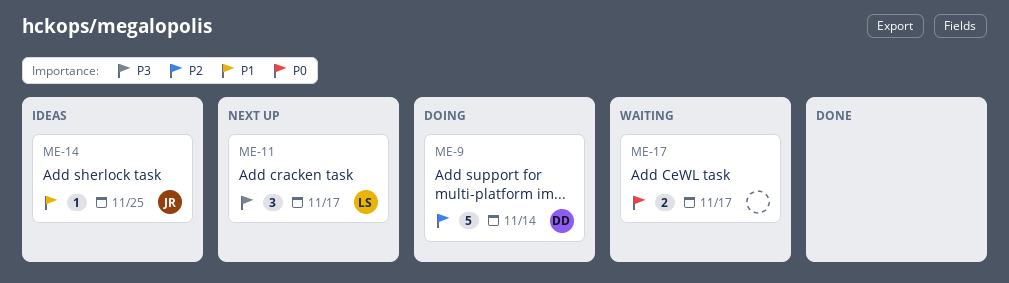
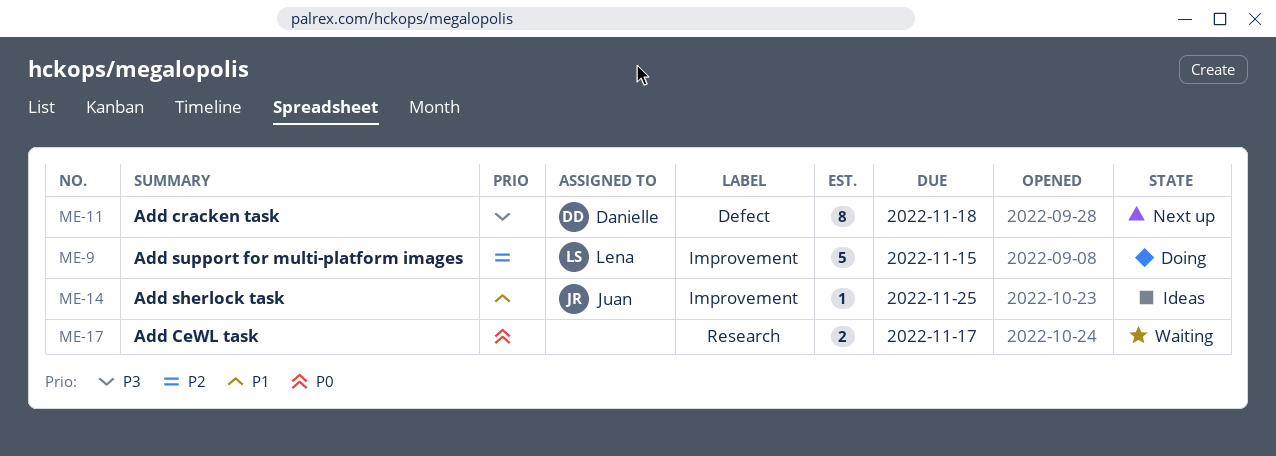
ME-9, owner: Danielle -> Lena
ME-9, due: Nov 14 -> Nov 15
ME-11, owner: Lena -> Danielle
ME-11, estimate: 3 -> 8
ME-11, due: Nov 17 -> Nov 18

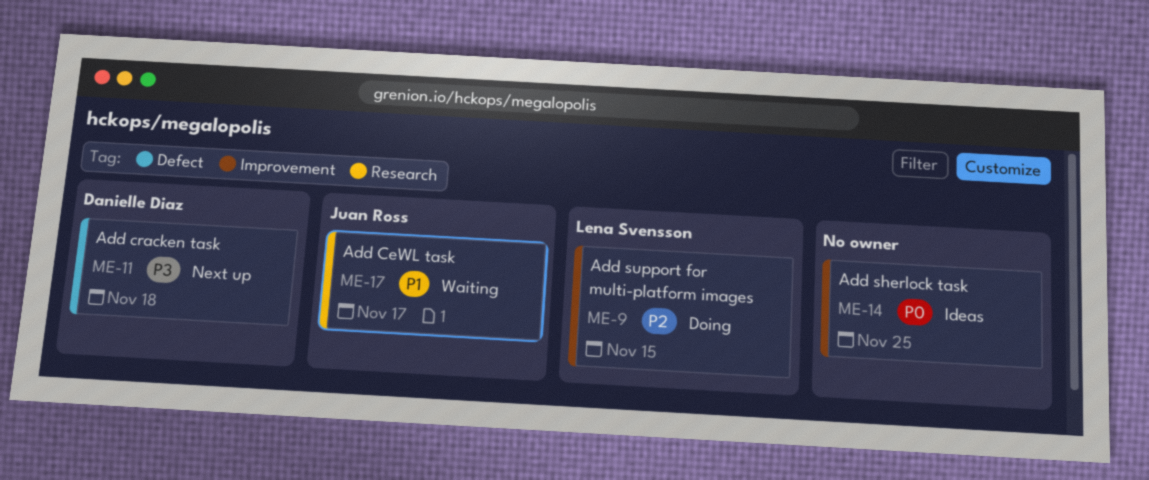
ME-14, owner: Juan Ross -> none
ME-14, priority: P1 -> P0
ME-17, owner: none -> Juan Ross
ME-17, priority: P0 -> P1

